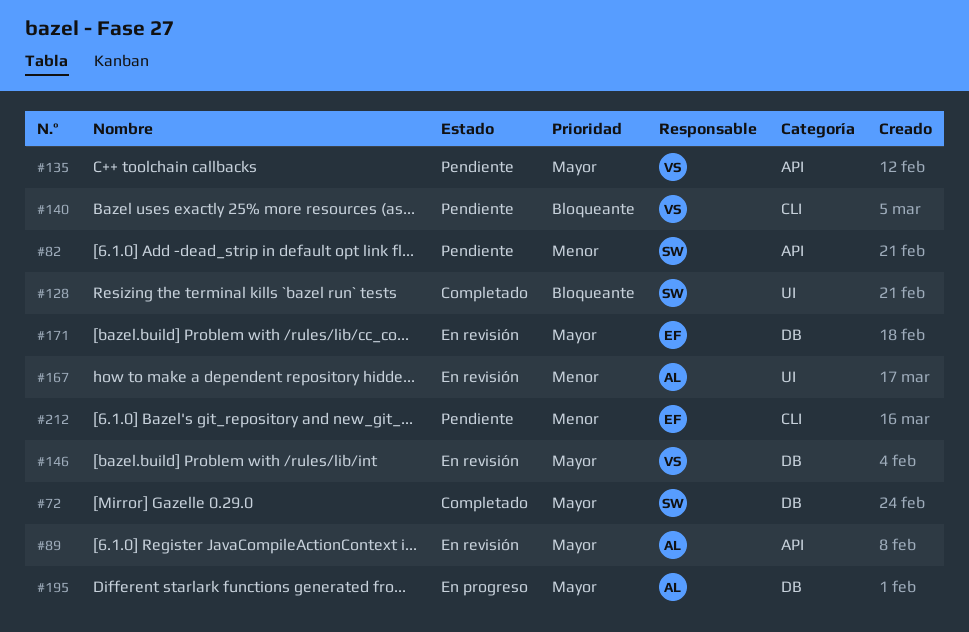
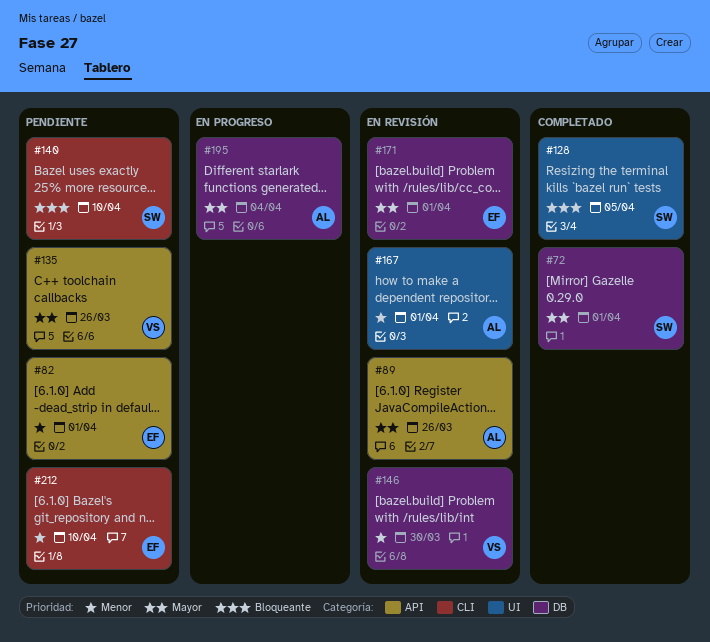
#82, owner: SW -> EF
#140, owner: VS -> SW
#146, priority: Mayor -> Menor

